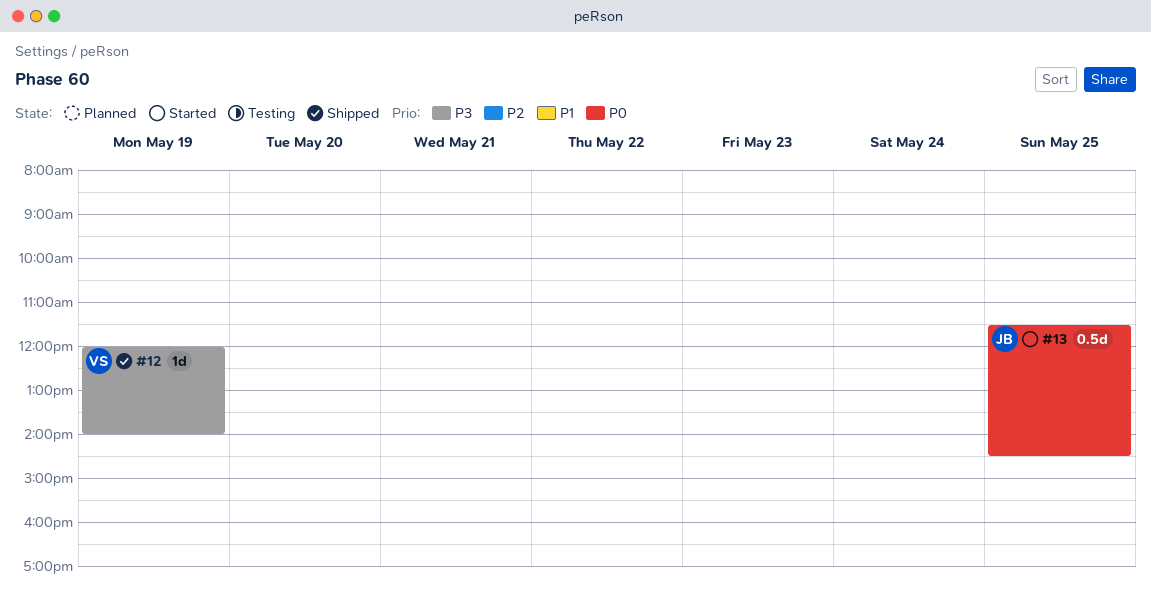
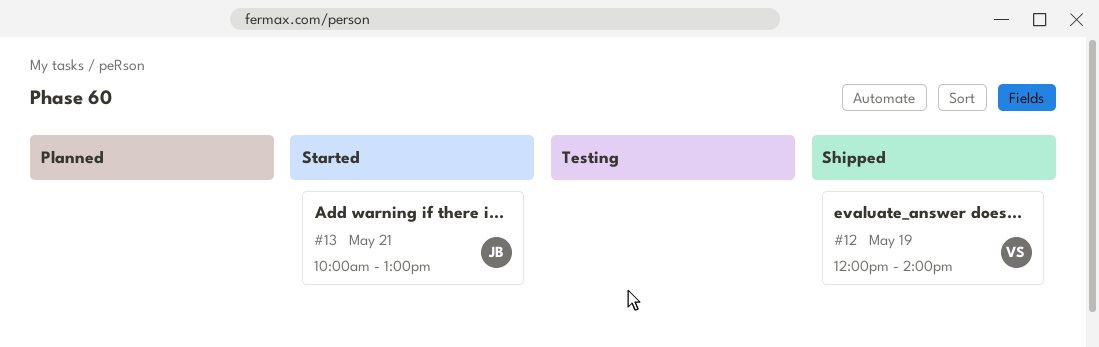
#13, day: May 25 -> May 21
#13, begins: 11:30 -> 10:00
#13, ends: 14:30 -> 13:00

